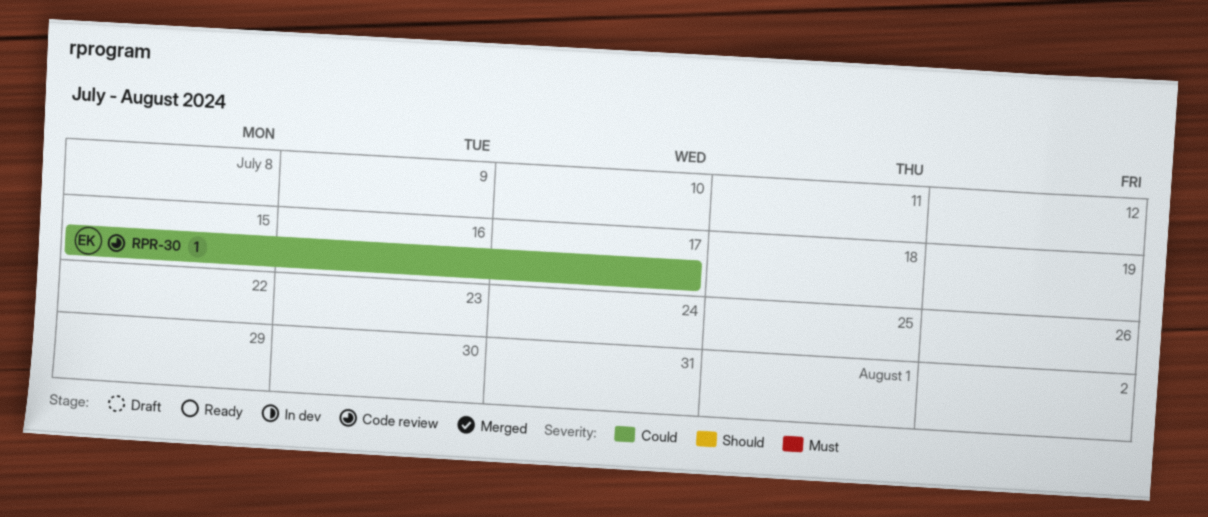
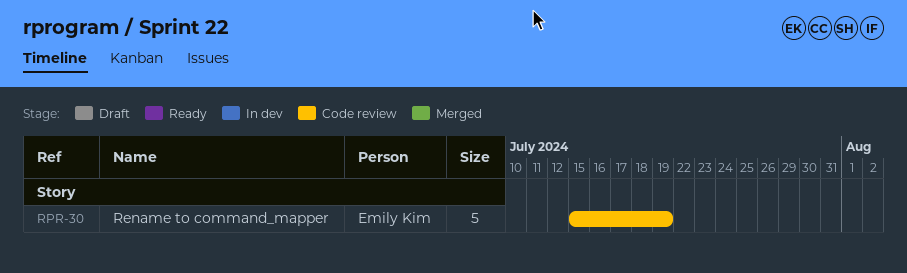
RPR-30, estimate: 1 -> 5
RPR-30, due: Jul 17 -> Jul 19

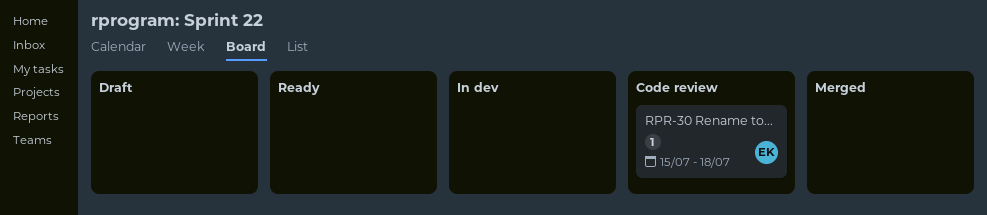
RPR-30, estimate: 5 -> 1
RPR-30, due: Jul 19 -> Jul 18

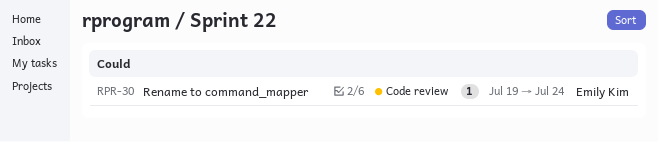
RPR-30, start: Jul 15 -> Jul 19
RPR-30, due: Jul 18 -> Jul 24

